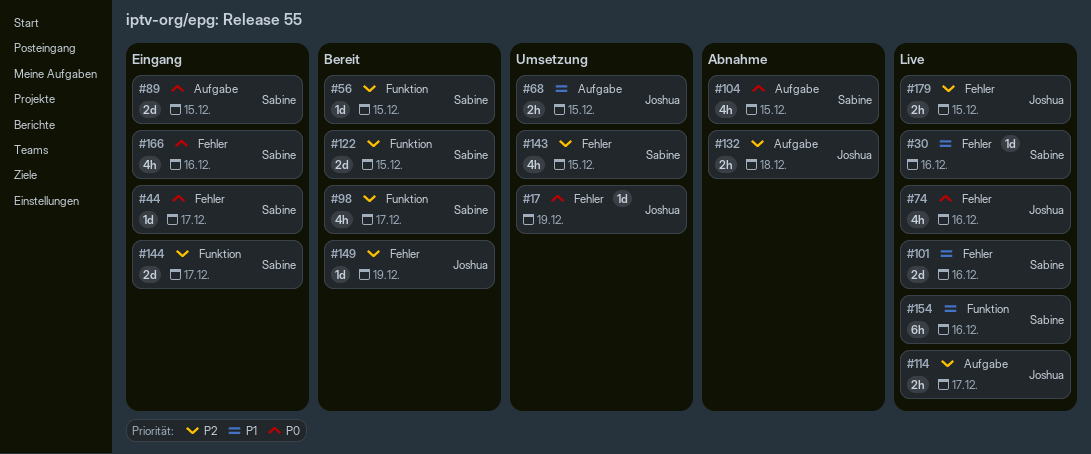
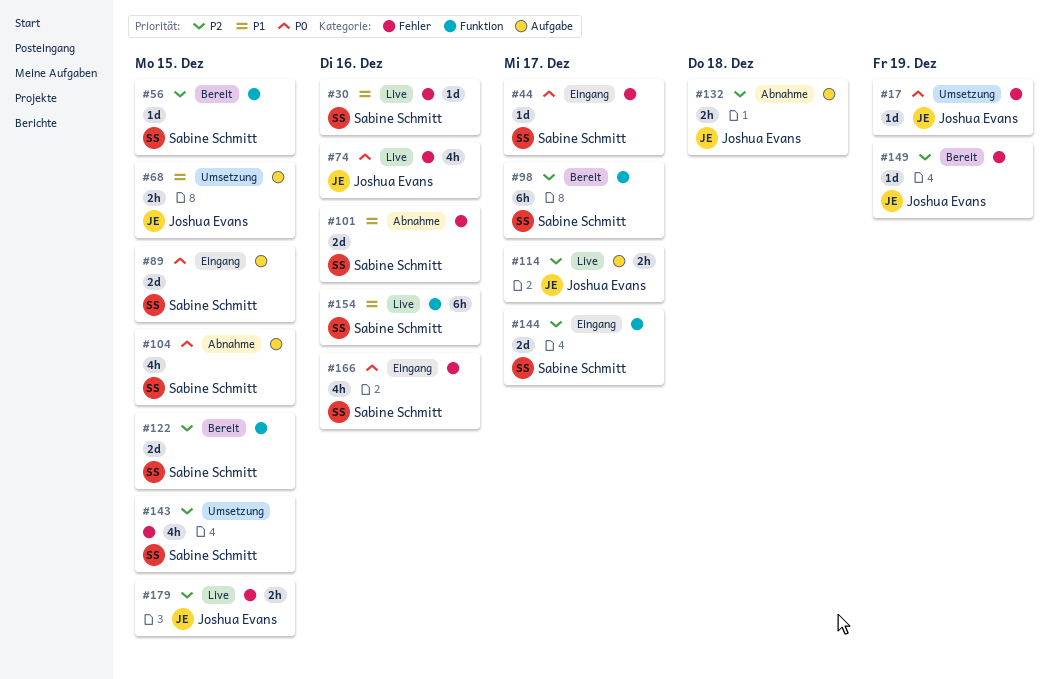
#98, estimate: 4h -> 6h
#101, status: Live -> Abnahme

